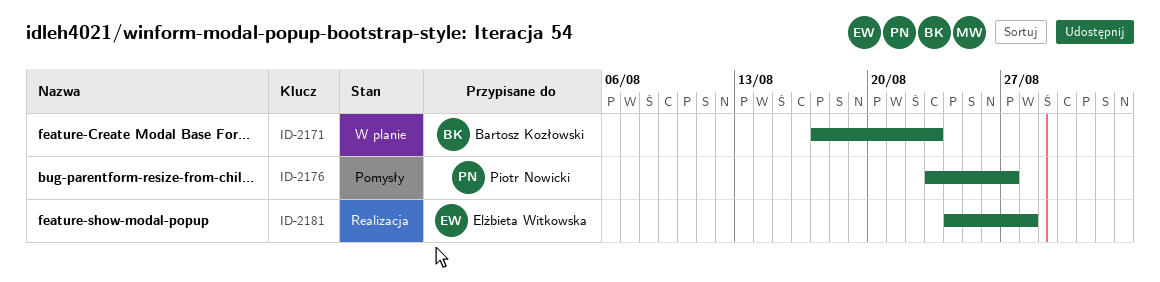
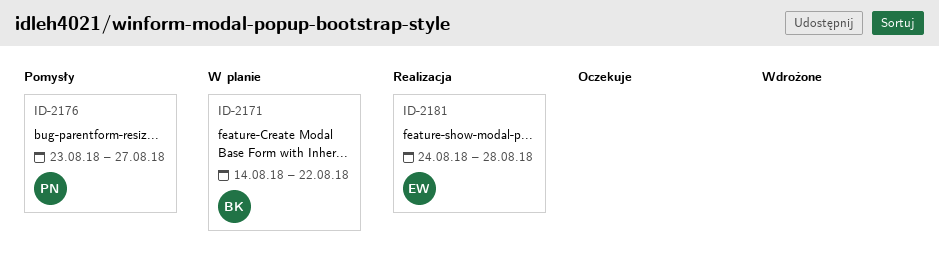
ID-2171, start: Aug 17 -> Aug 14
ID-2171, due: Aug 23 -> Aug 22

